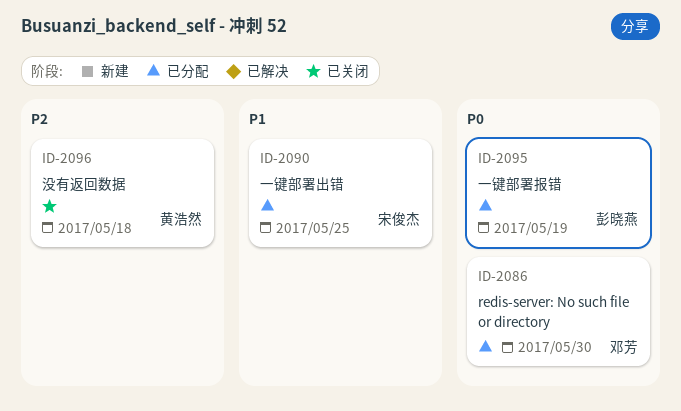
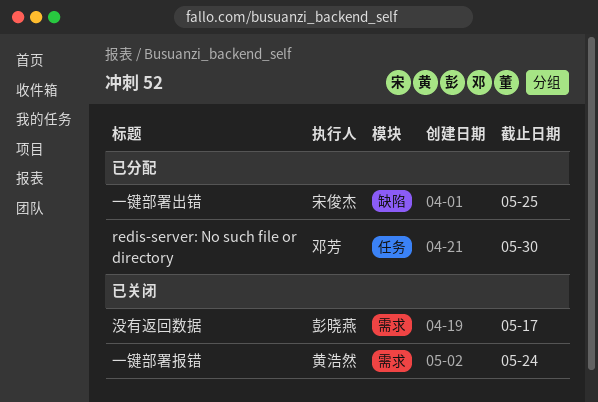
一键部署报错, status: 已分配 -> 已关闭
一键部署报错, owner: 彭晓燕 -> 黄浩然
一键部署报错, due: May 19 -> May 24
没有返回数据, owner: 黄浩然 -> 彭晓燕
没有返回数据, due: May 18 -> May 17

